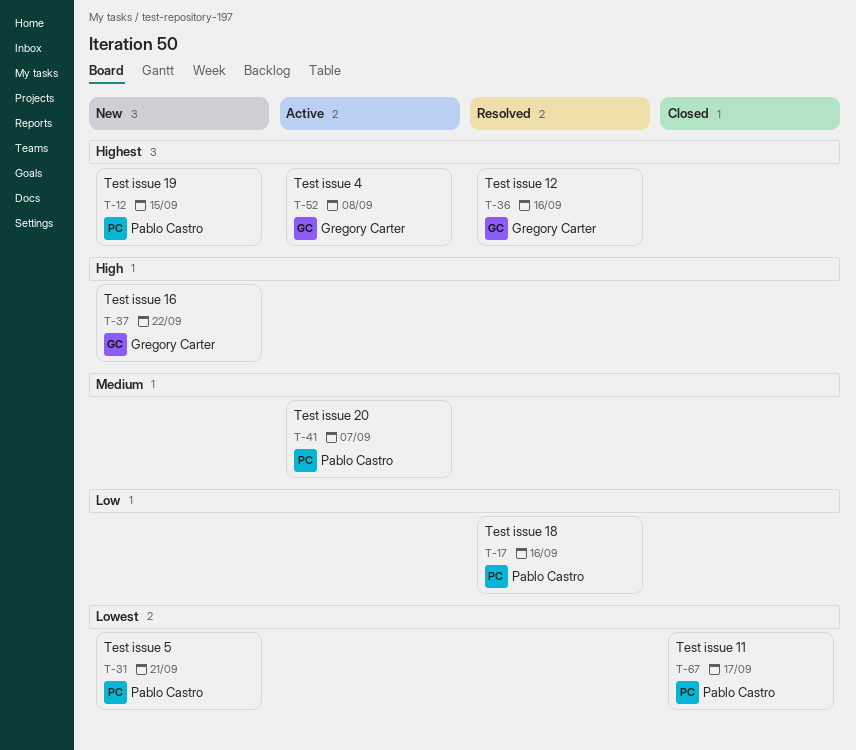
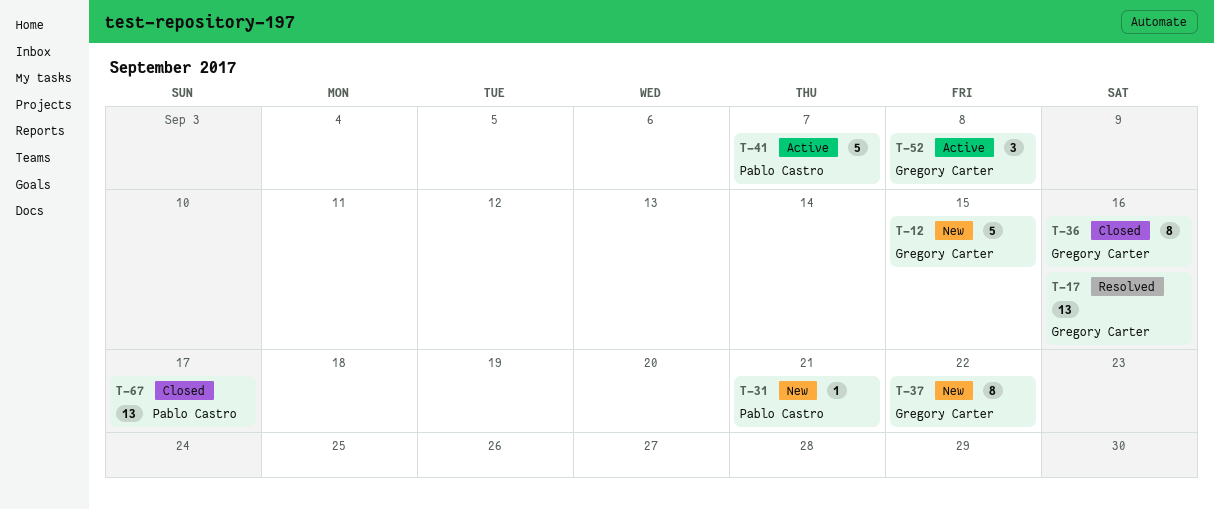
T-12, owner: Pablo Castro -> Gregory Carter
T-17, owner: Pablo Castro -> Gregory Carter
T-36, status: Resolved -> Closed

